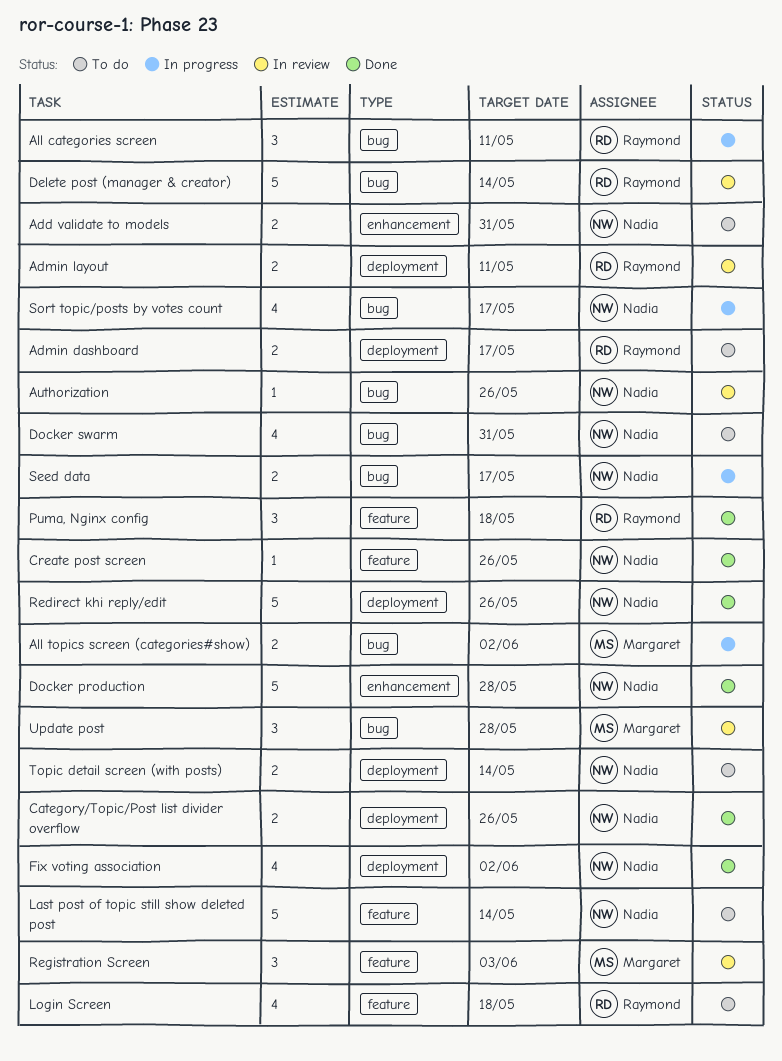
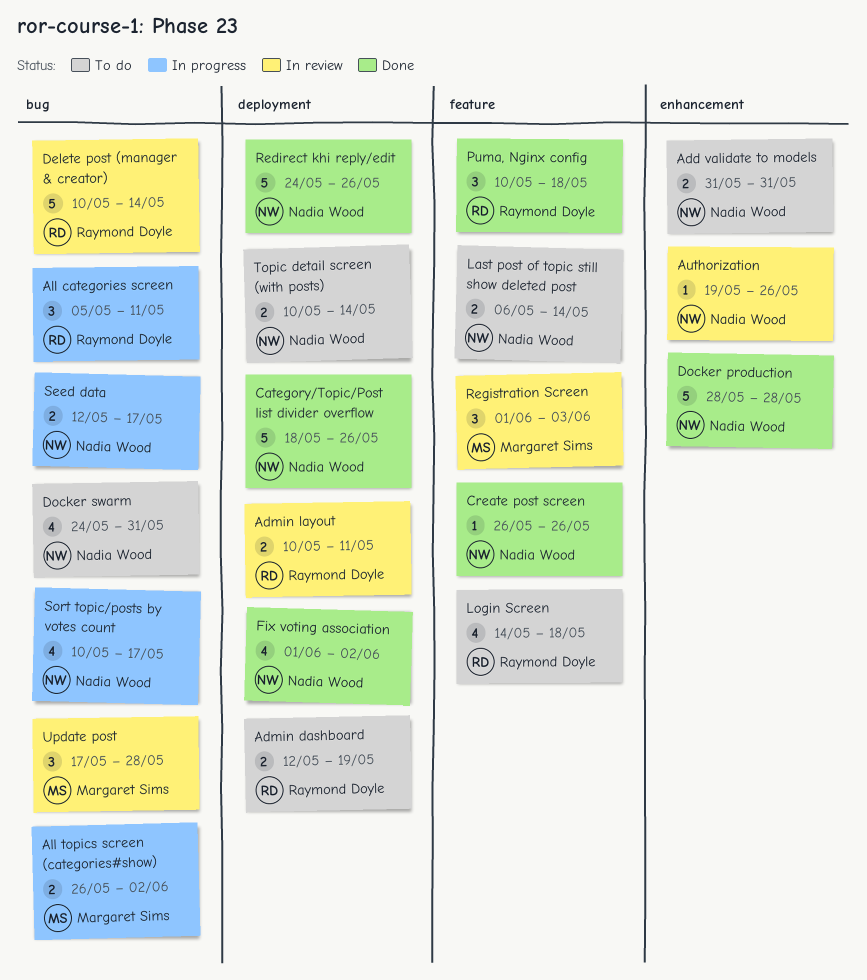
Admin dashboard, due: May 17 -> May 19
Authorization, label: bug -> enhancement
Category/Topic/Post list divider overflow, estimate: 2 -> 5
Last post of topic still show deleted post, estimate: 5 -> 2

